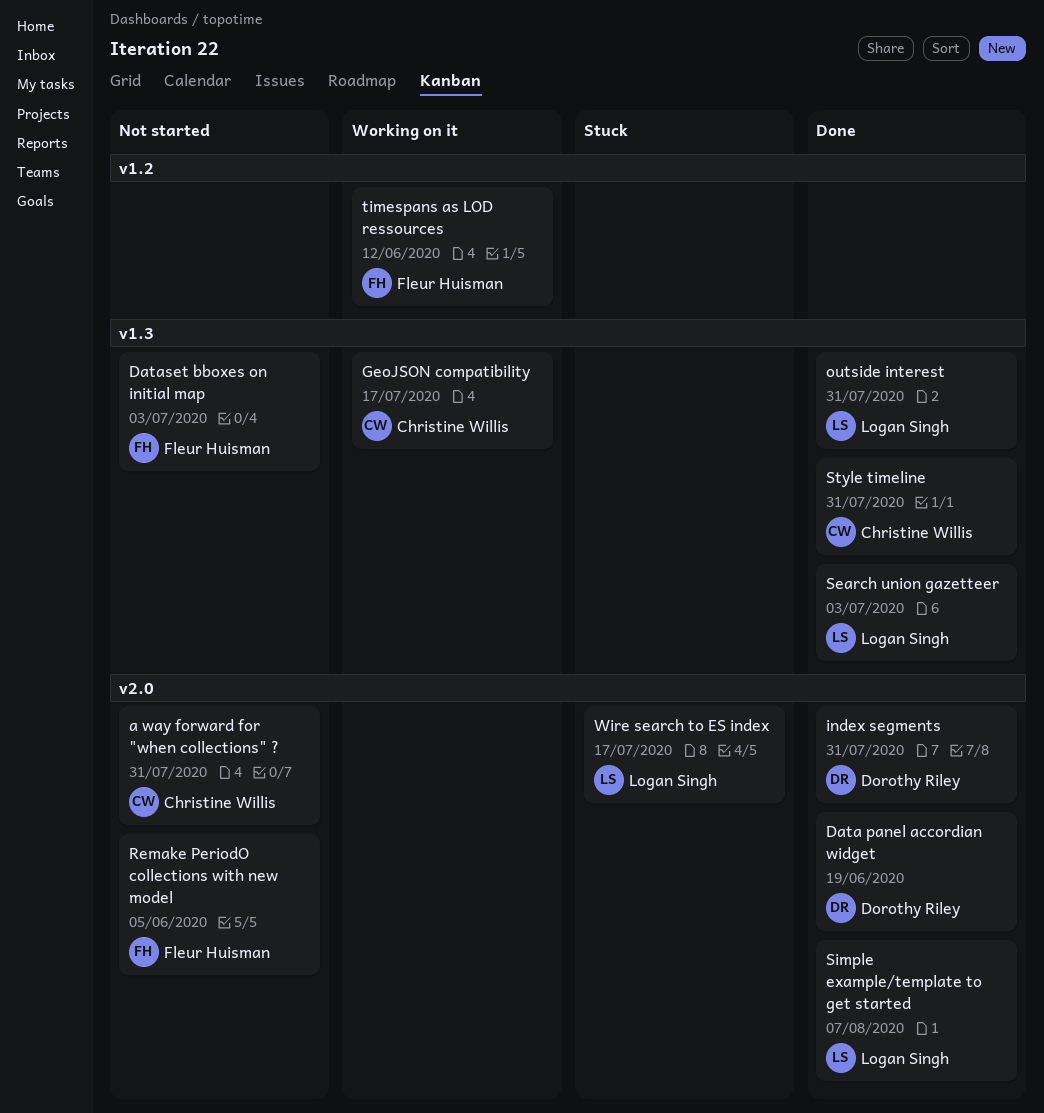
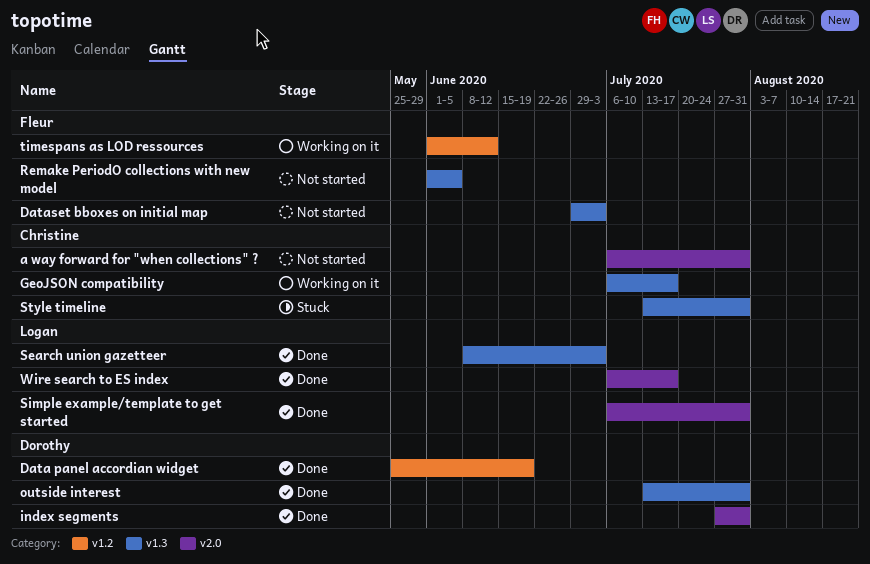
Data panel accordian widget, label: v2.0 -> v1.2
outside interest, owner: Logan Singh -> Dorothy Riley
Remake PeriodO collections with new model, label: v2.0 -> v1.3
Simple example/template to get started, due: Aug 7 -> Jul 31
Style timeline, status: Done -> Stuck
Wire search to ES index, status: Stuck -> Done

